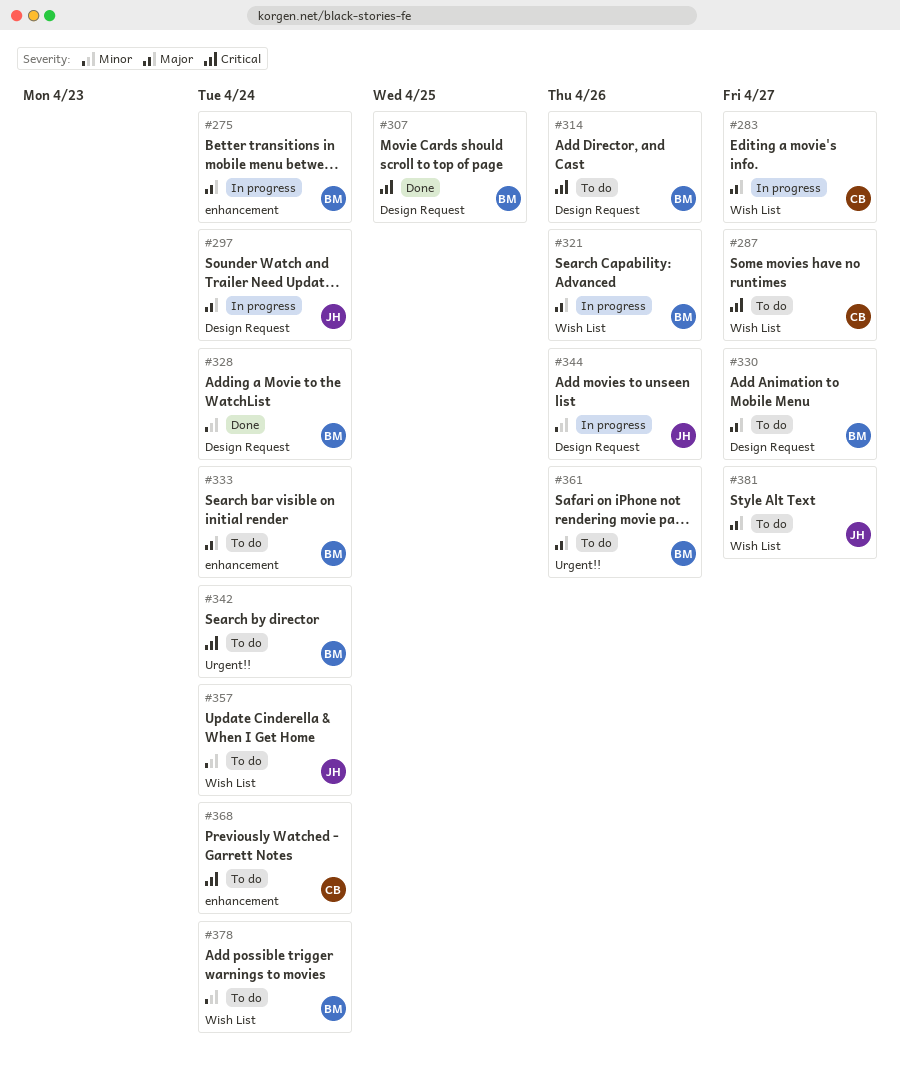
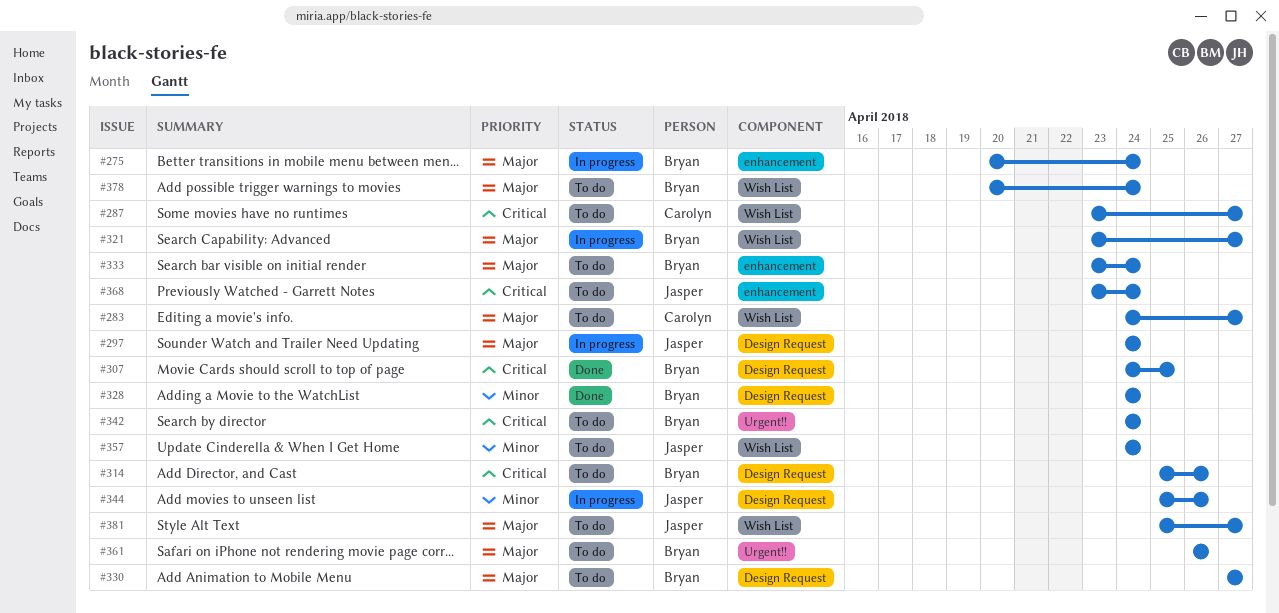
#283, status: In progress -> To do
#321, due: Apr 26 -> Apr 27
#368, owner: Carolyn -> Jasper
#378, priority: Minor -> Major

